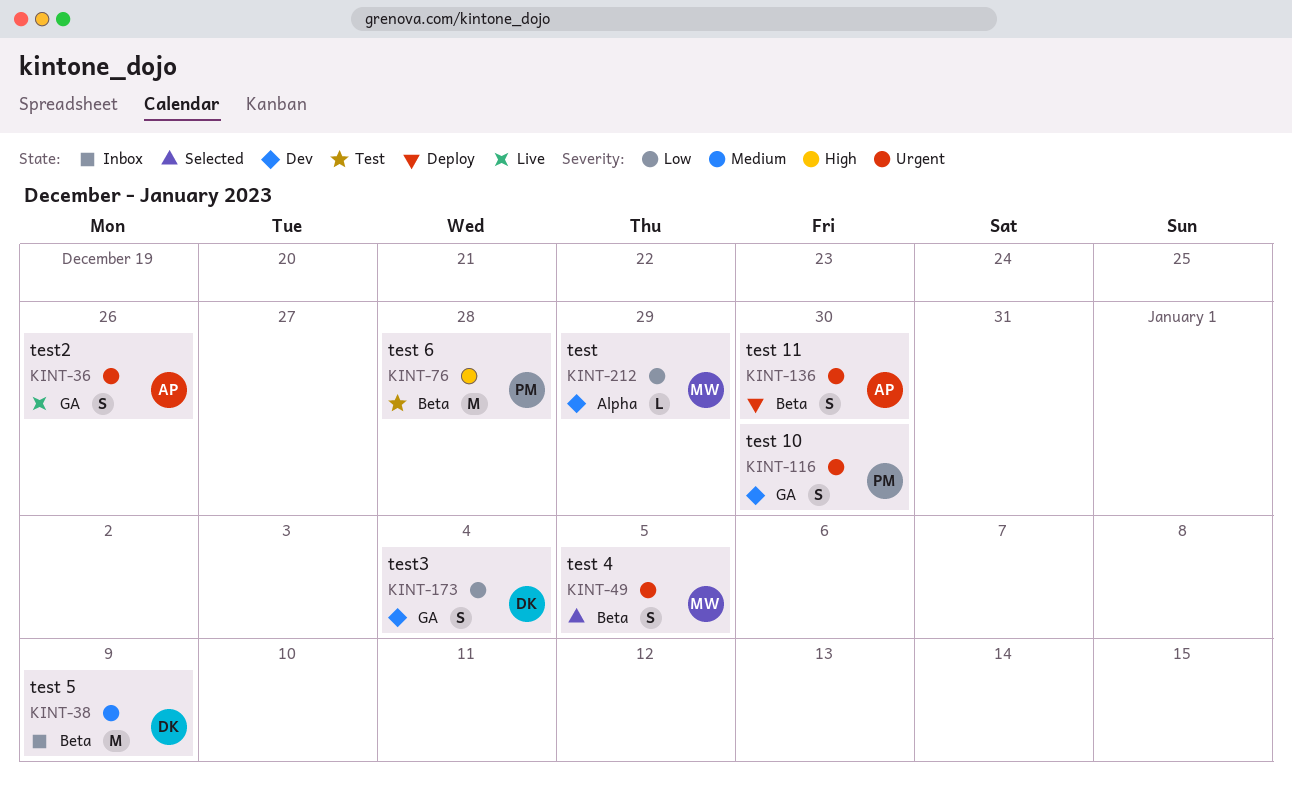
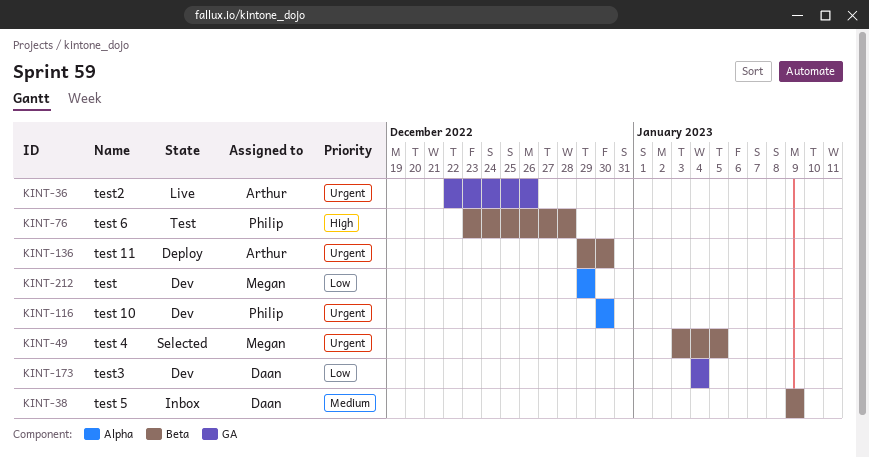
KINT-116, label: GA -> Alpha

